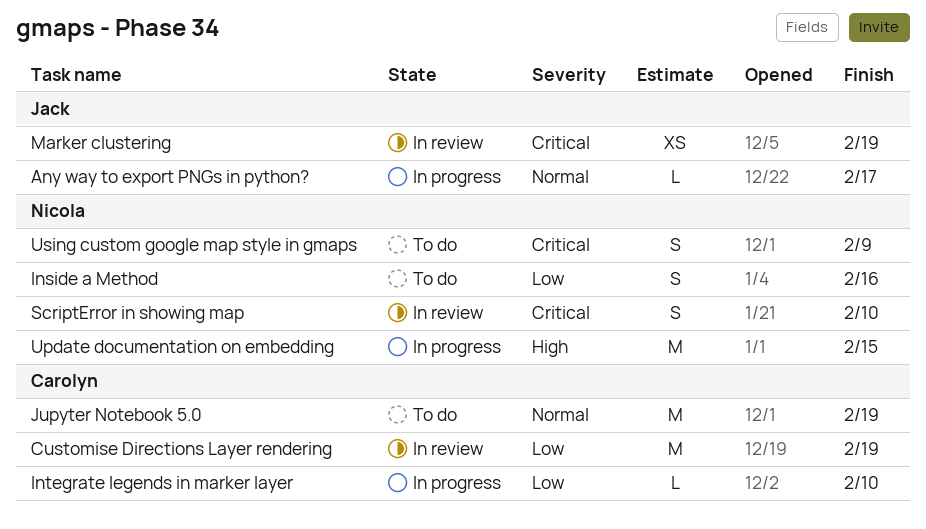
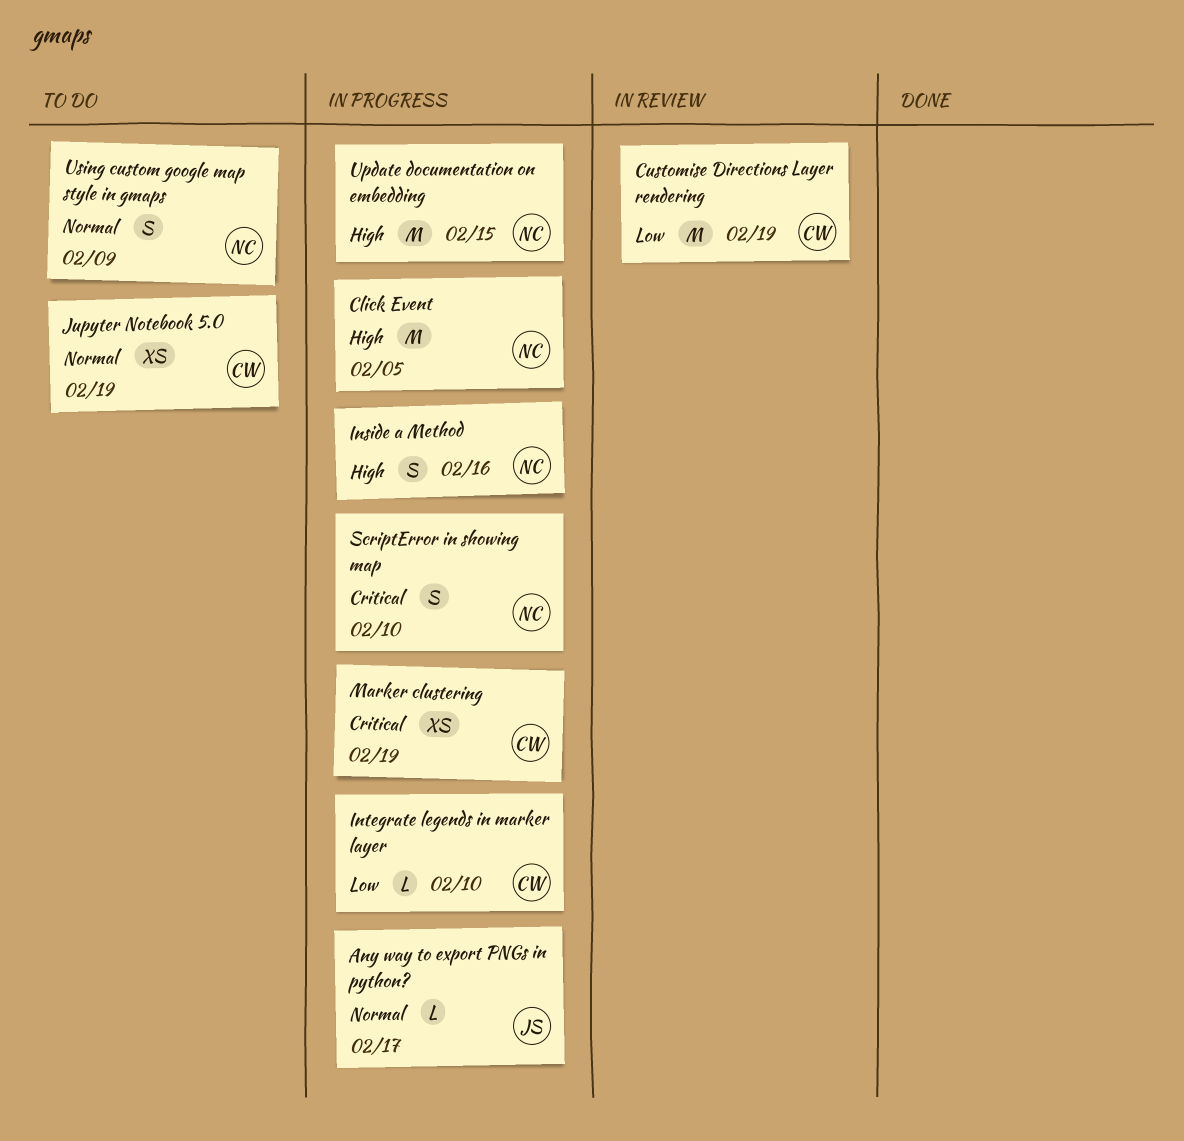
Click Event: none -> present
Inside a Method, status: To do -> In progress
Inside a Method, priority: Low -> High
Jupyter Notebook 5.0, estimate: M -> XS
Marker clustering, status: In review -> In progress
Marker clustering, owner: Jack -> Carolyn
ScriptError in showing map, status: In review -> In progress
Using custom google map style in gmaps, priority: Critical -> Normal

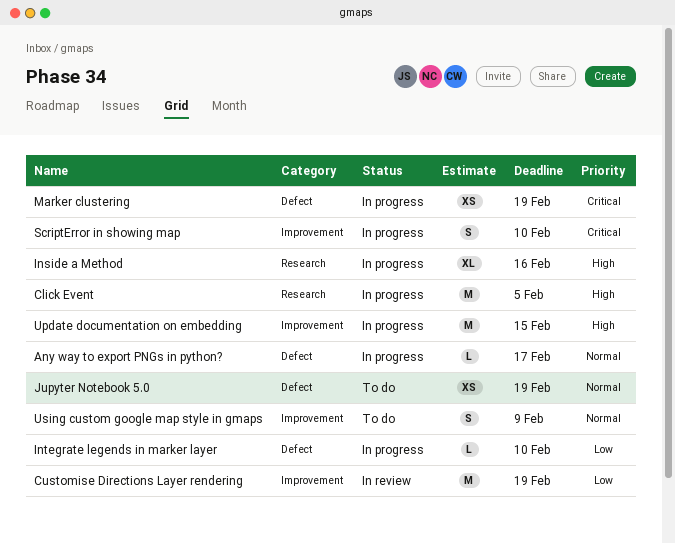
Inside a Method, estimate: S -> XL

